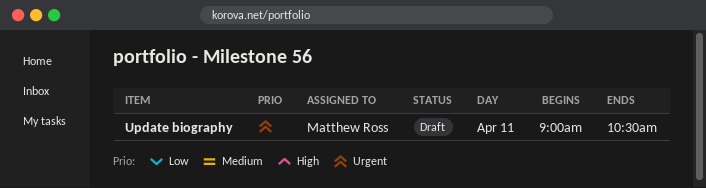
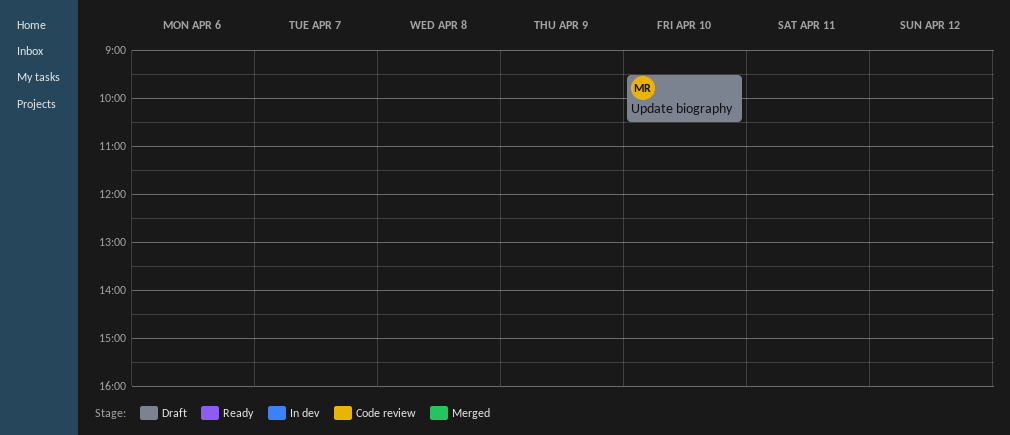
Update biography, day: Apr 11 -> Apr 10
Update biography, begins: 09:00 -> 09:30

